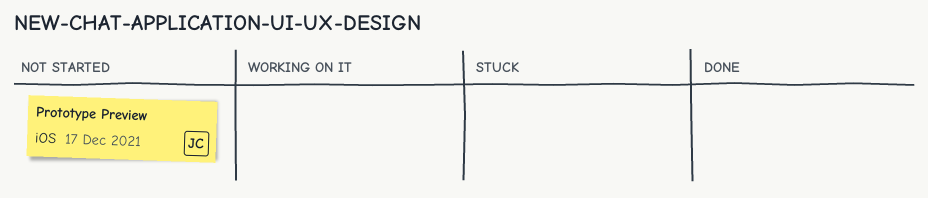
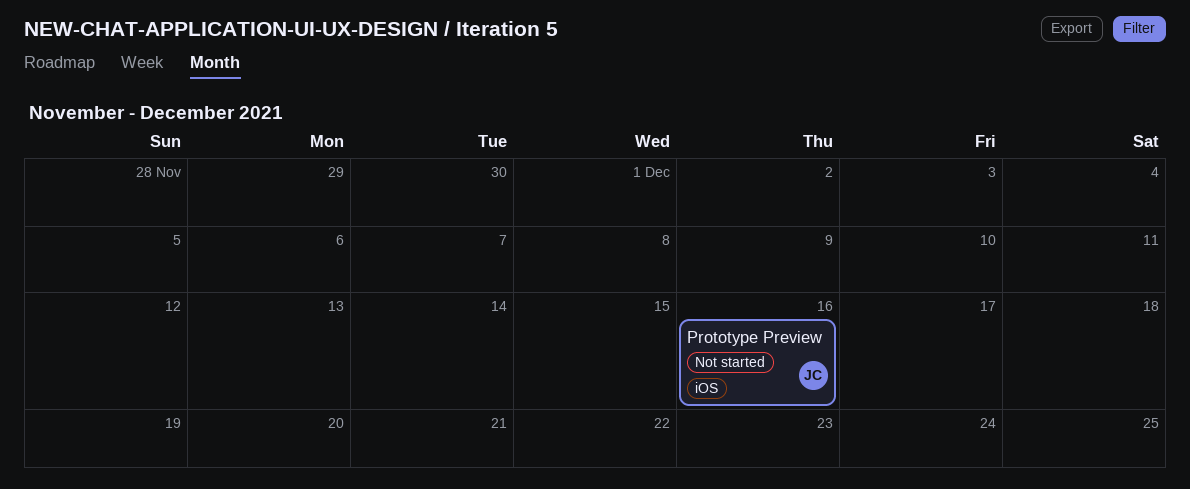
Prototype Preview, due: Dec 17 -> Dec 16

